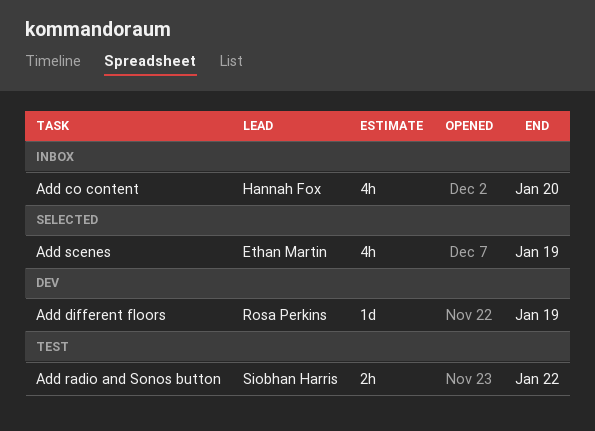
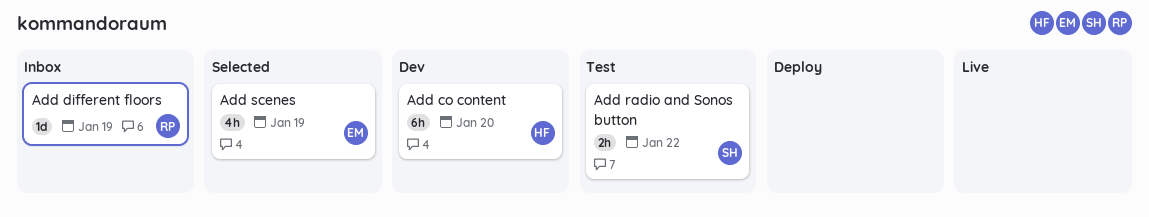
Add co content, status: Inbox -> Dev
Add co content, estimate: 4h -> 6h
Add different floors, status: Dev -> Inbox

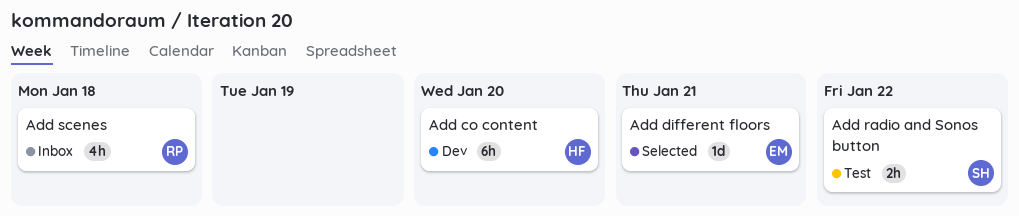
Add different floors, status: Inbox -> Selected
Add different floors, owner: RP -> EM
Add different floors, due: Jan 19 -> Jan 21
Add scenes, status: Selected -> Inbox
Add scenes, owner: EM -> RP
Add scenes, due: Jan 19 -> Jan 18

